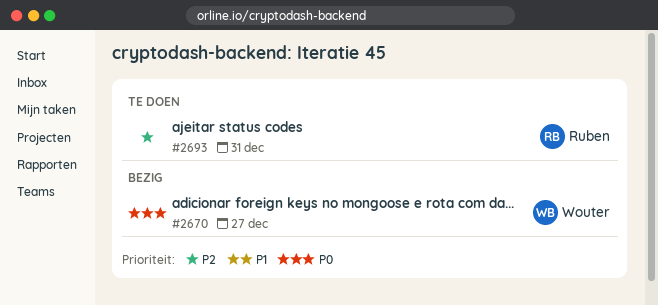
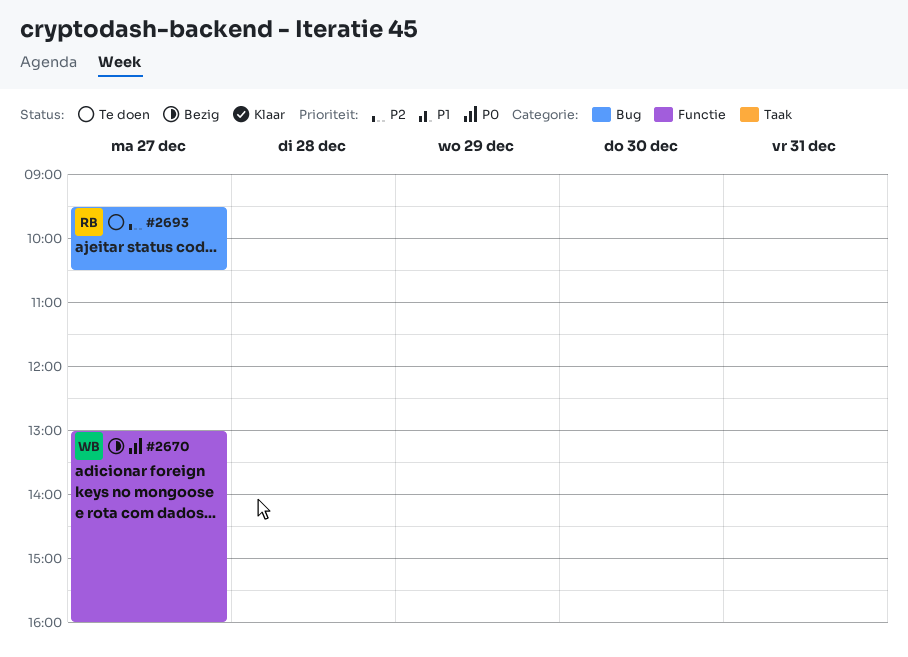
#2693, day: Dec 31 -> Dec 27

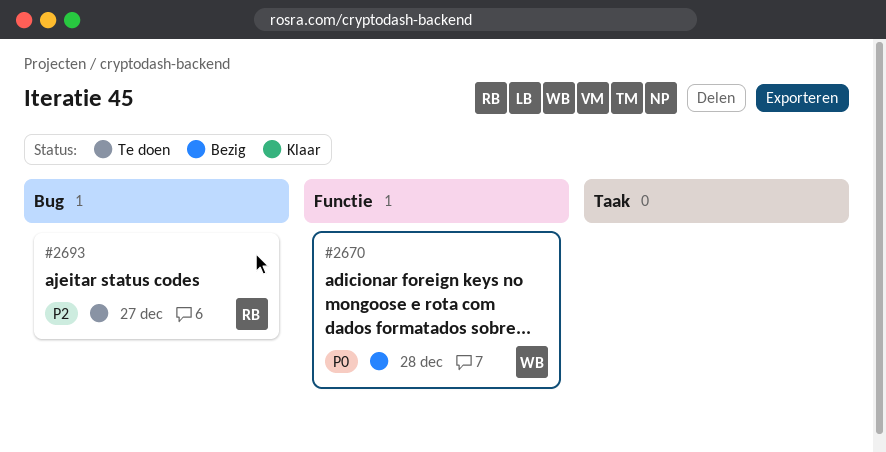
#2670, day: Dec 27 -> Dec 28

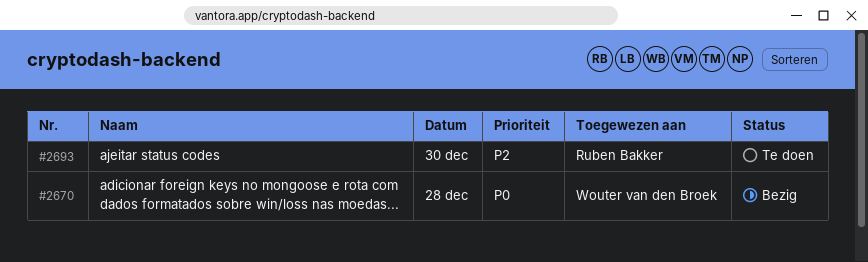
#2693, day: Dec 27 -> Dec 30

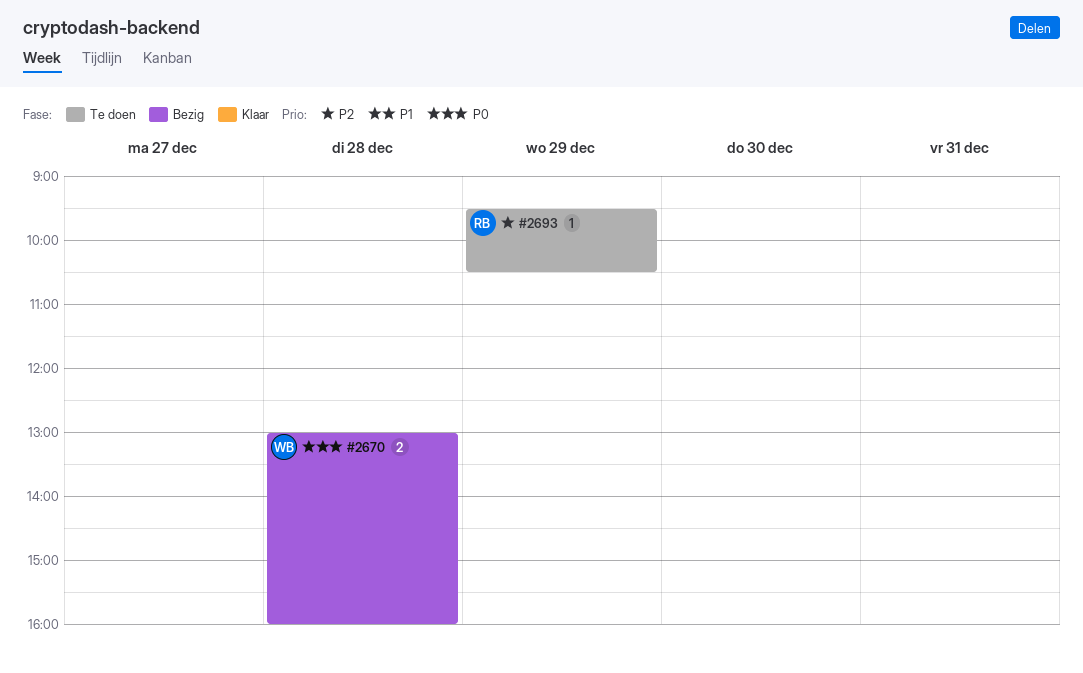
#2693, day: Dec 30 -> Dec 29

